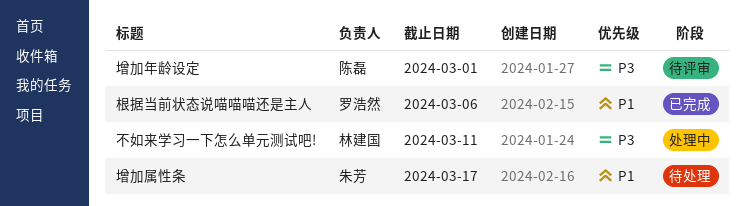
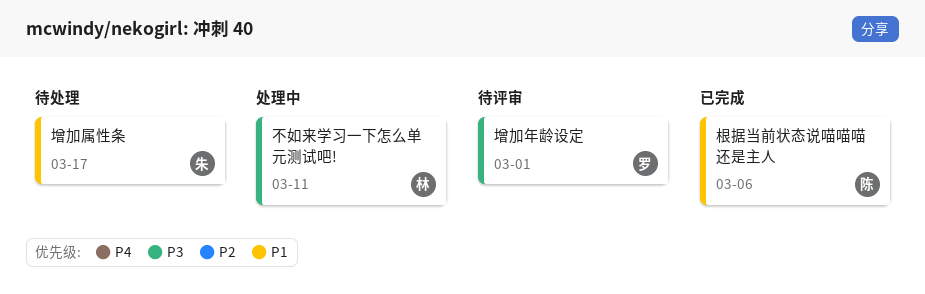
增加年龄设定, owner: 陈磊 -> 罗浩然
根据当前状态说喵喵喵还是主人, owner: 罗浩然 -> 陈磊

